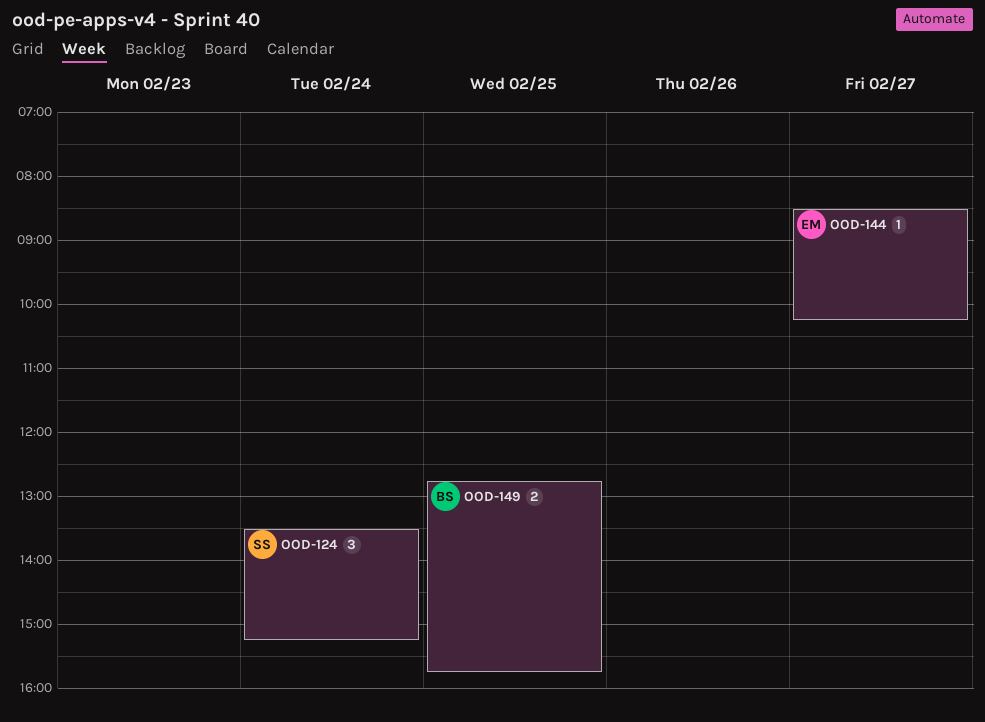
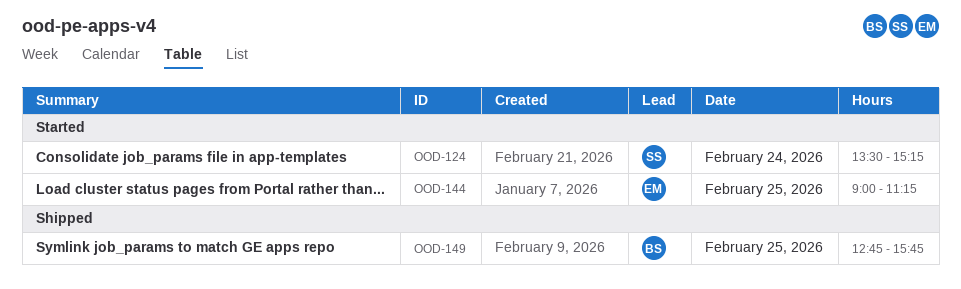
OOD-144, day: Feb 27 -> Feb 25
OOD-144, begins: 08:30 -> 09:00
OOD-144, ends: 10:15 -> 11:15

